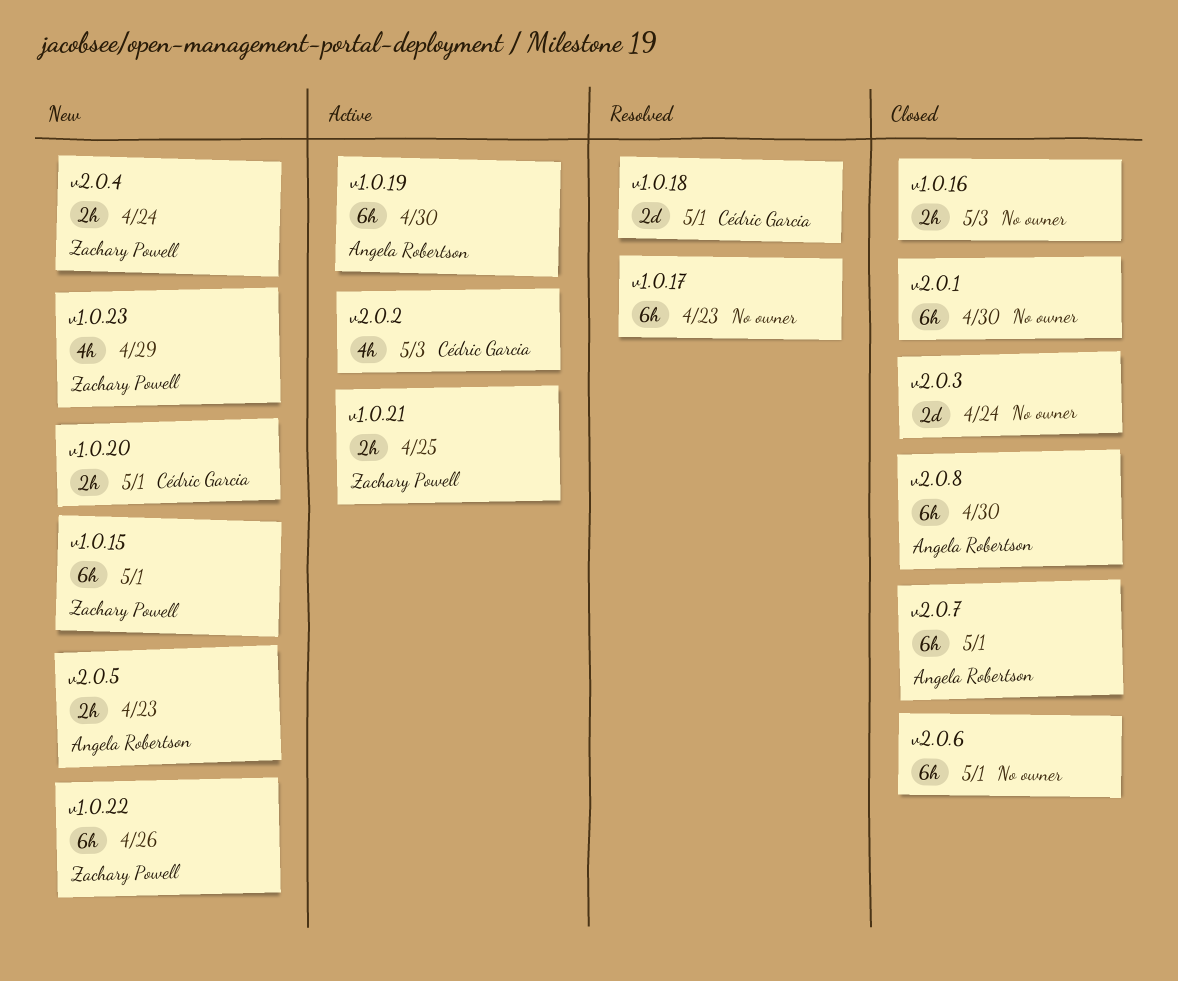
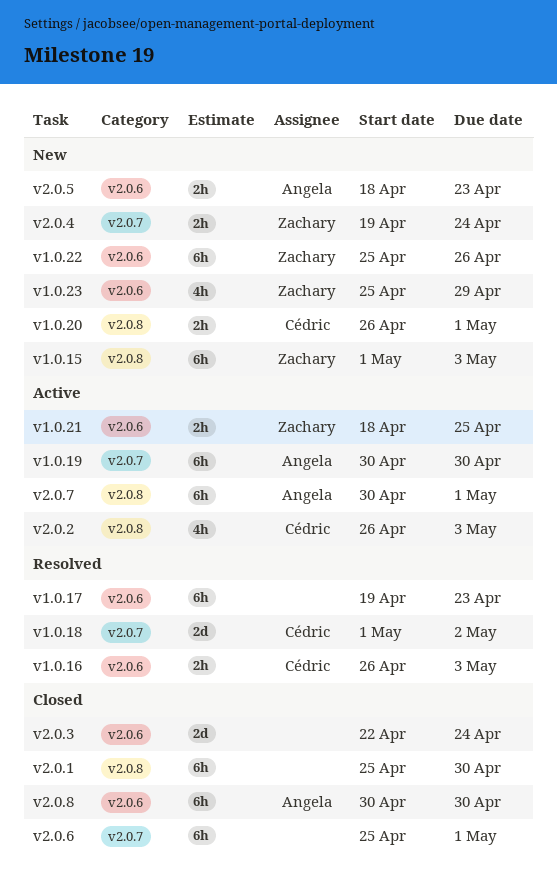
v1.0.15, due: May 1 -> May 3
v1.0.16, status: Closed -> Resolved
v1.0.16, owner: none -> Cédric Garcia
v1.0.18, due: May 1 -> May 2
v2.0.7, status: Closed -> Active

